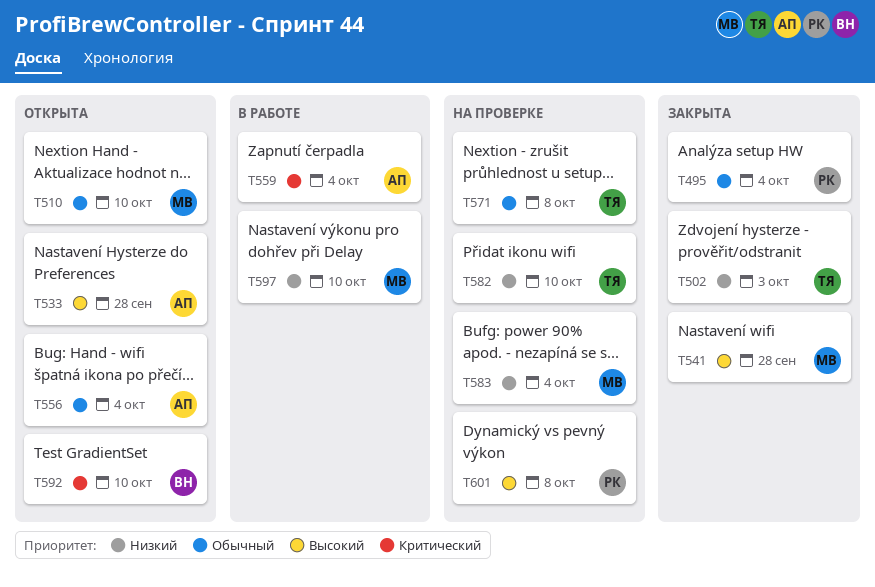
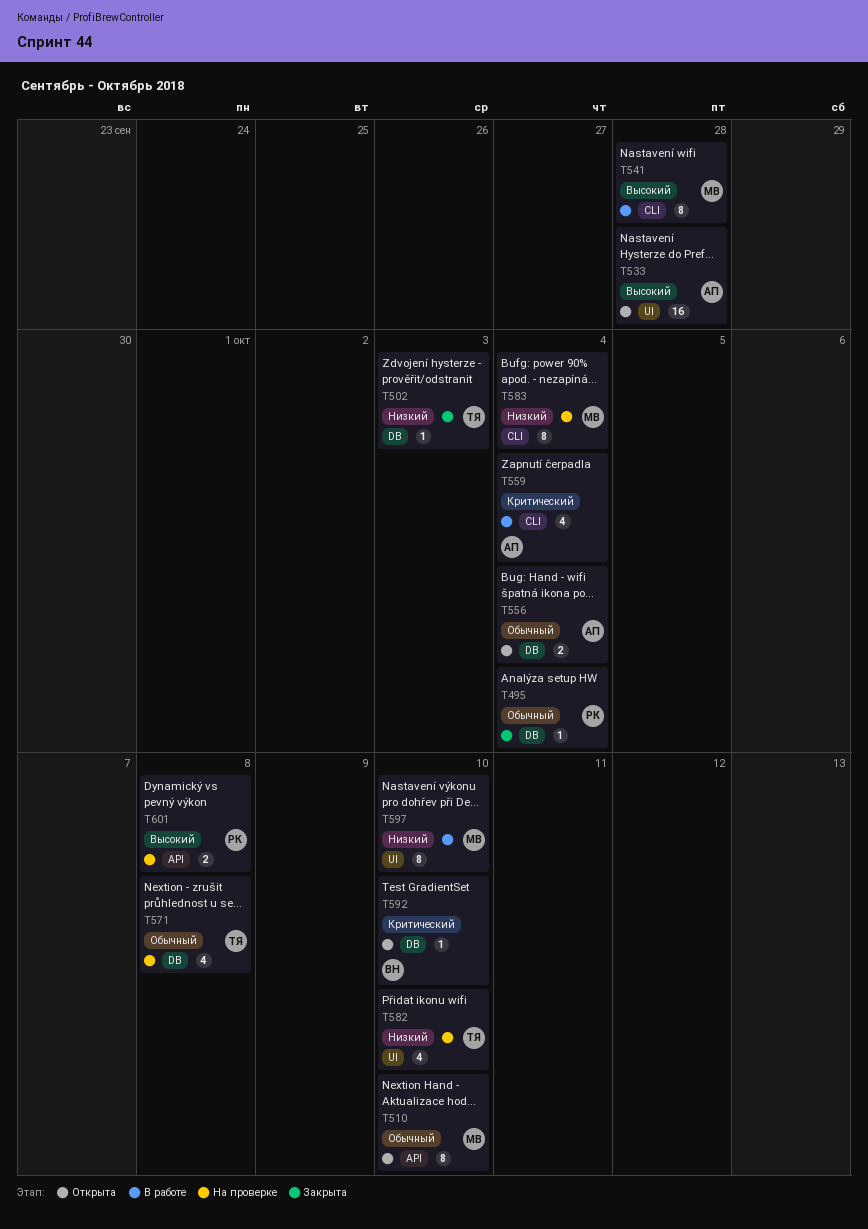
T541, status: Закрыта -> В работе

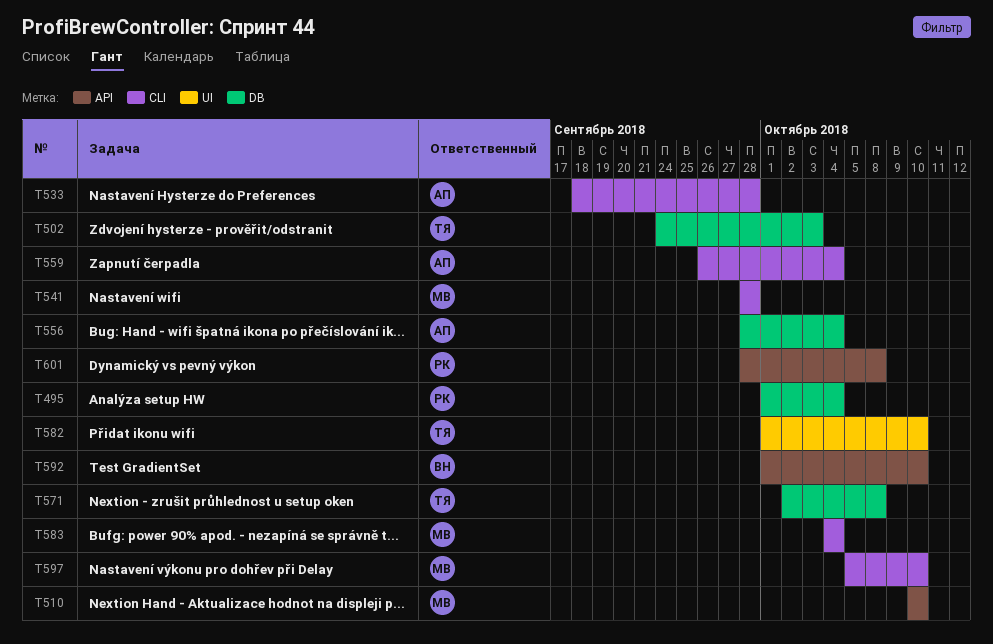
T533, label: UI -> CLI
T592, label: DB -> API
T597, label: UI -> CLI

